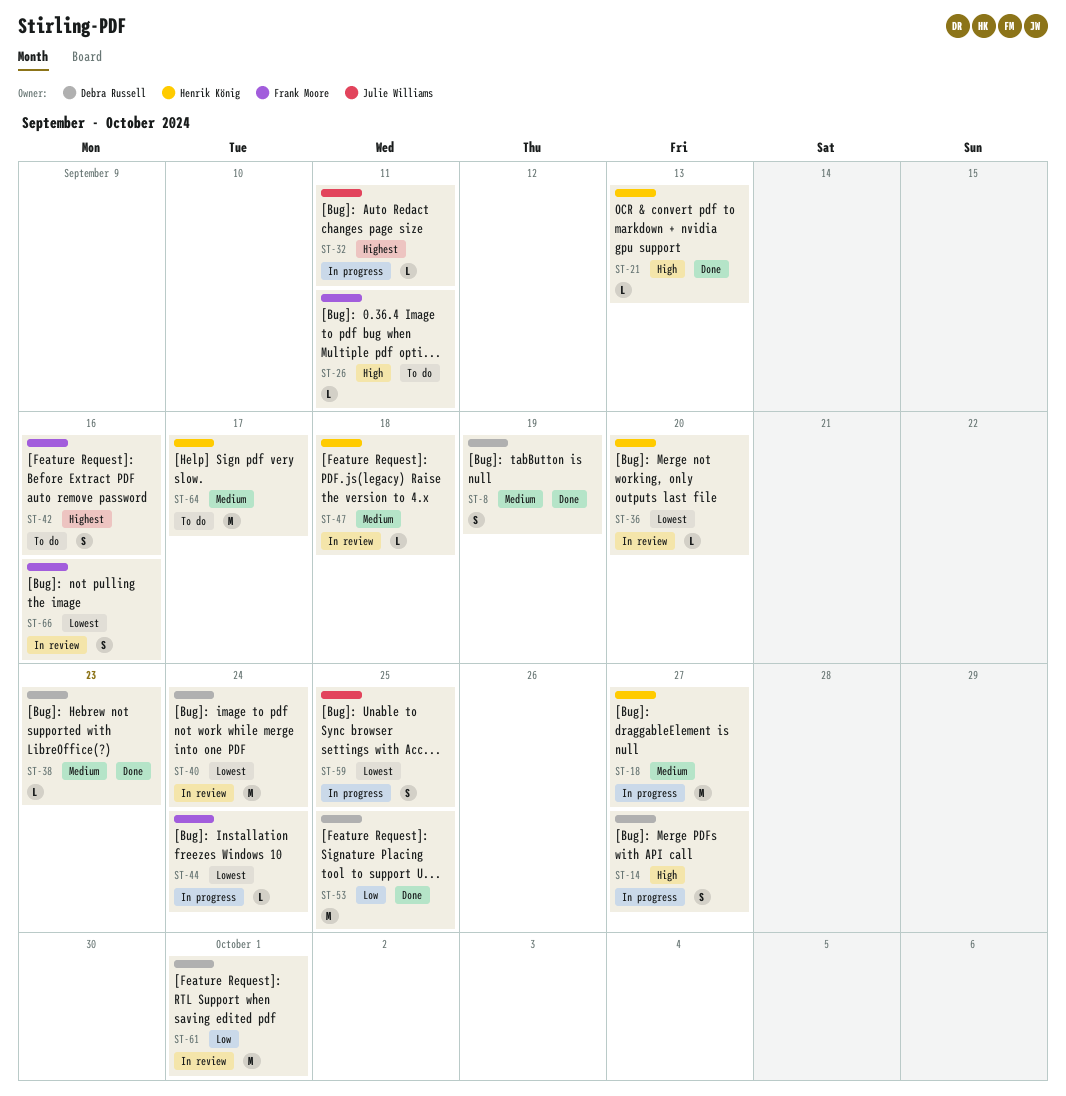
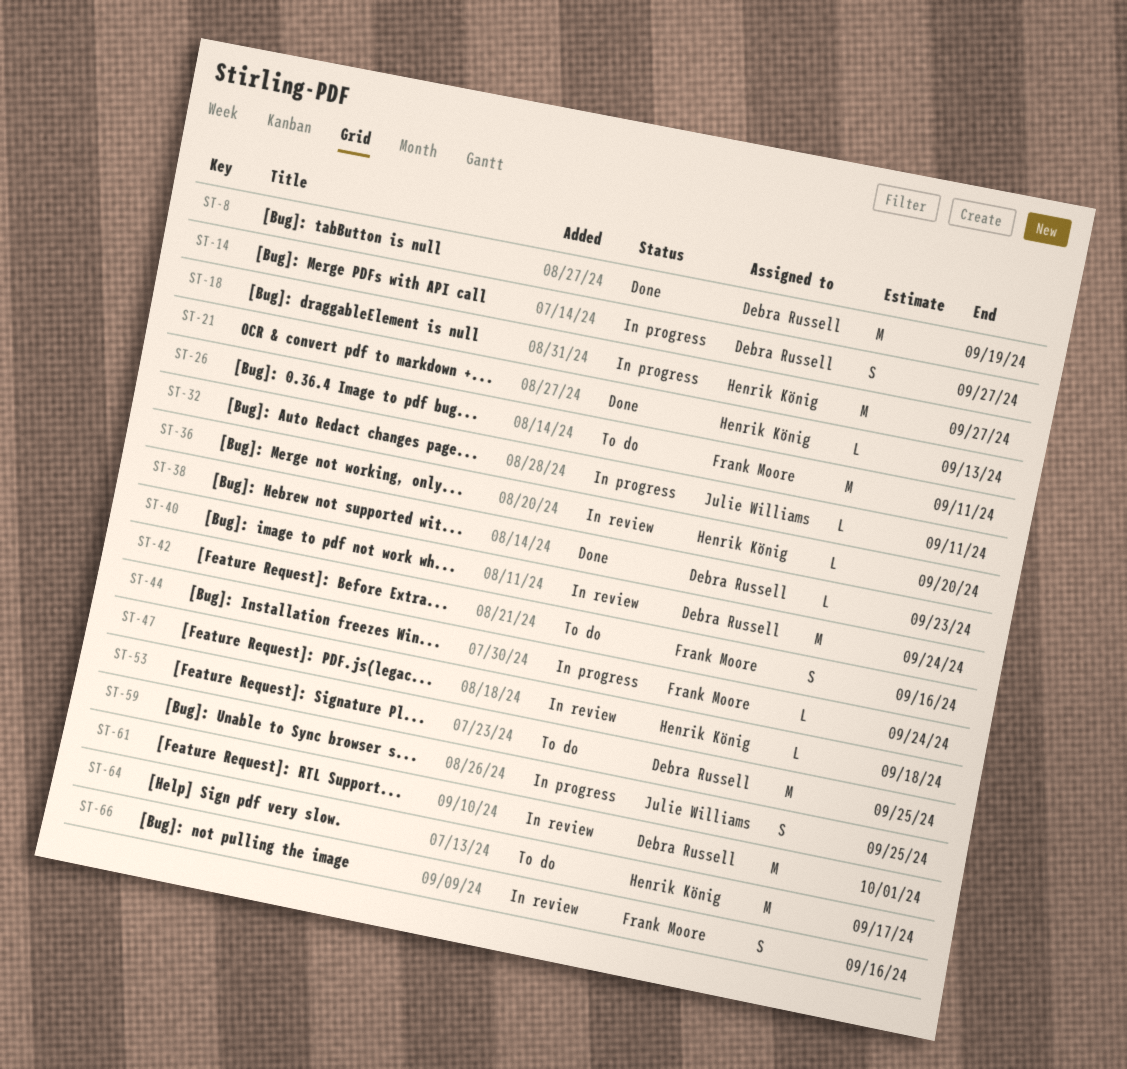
ST-8, estimate: S -> M
ST-26, estimate: L -> M
ST-53, status: Done -> To do

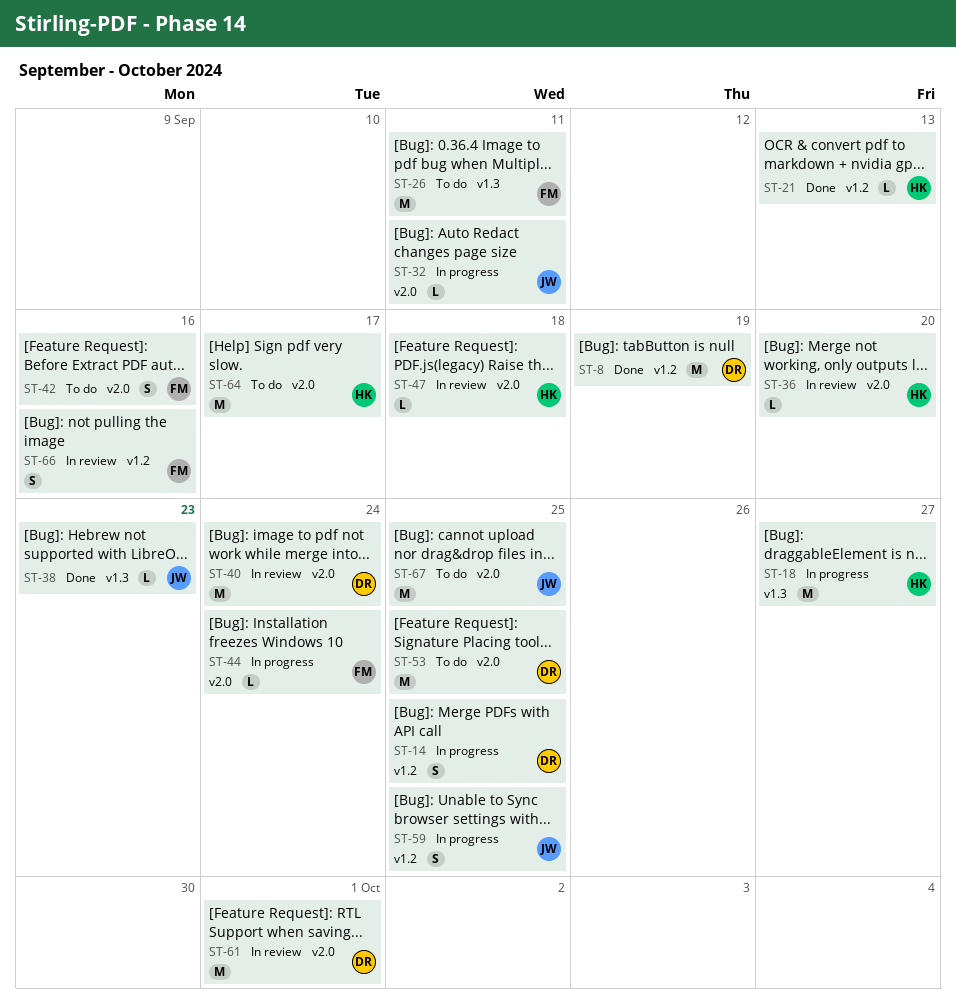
ST-14, due: Sep 27 -> Sep 25
ST-38, owner: Debra Russell -> Julie Williams
ST-67: none -> present

